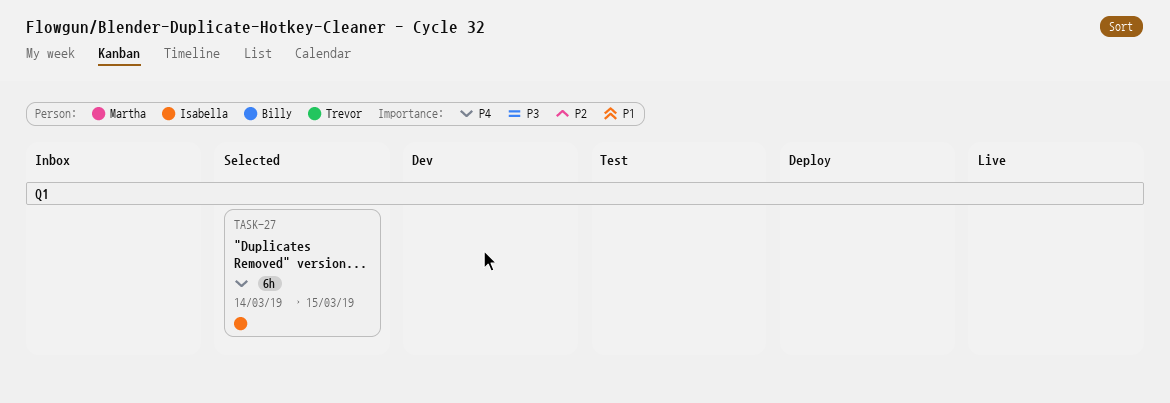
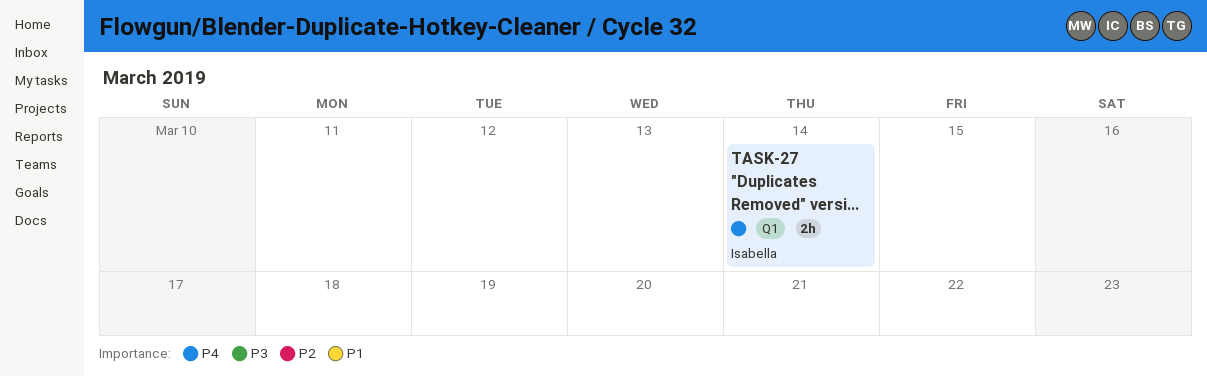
TASK-27, estimate: 6h -> 2h
TASK-27, due: Mar 15 -> Mar 14

